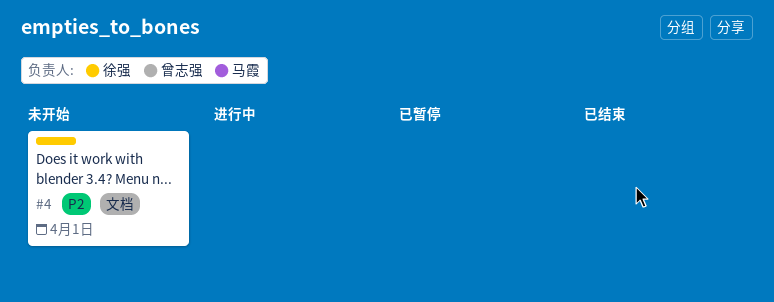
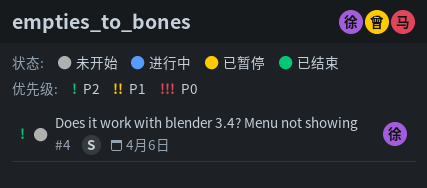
#4, due: Apr 1 -> Apr 6

